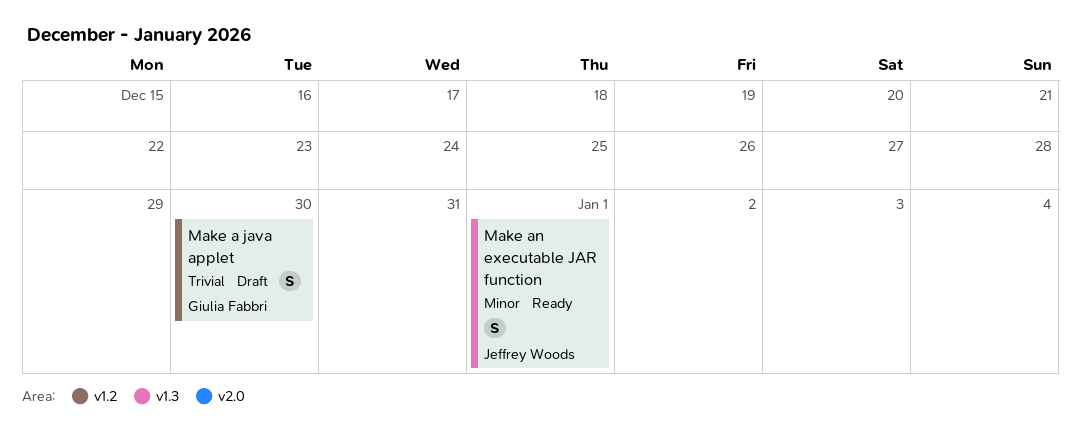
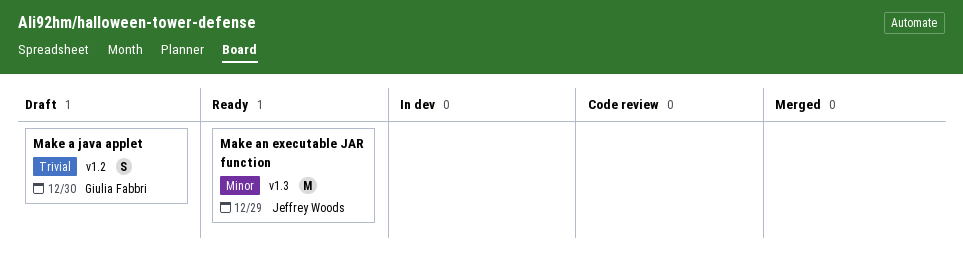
Make an executable JAR function, estimate: S -> M
Make an executable JAR function, due: Jan 1 -> Dec 29

